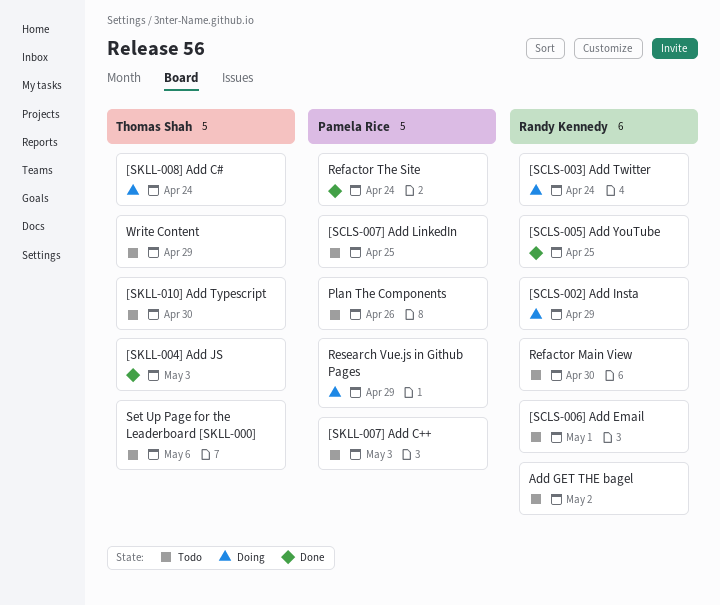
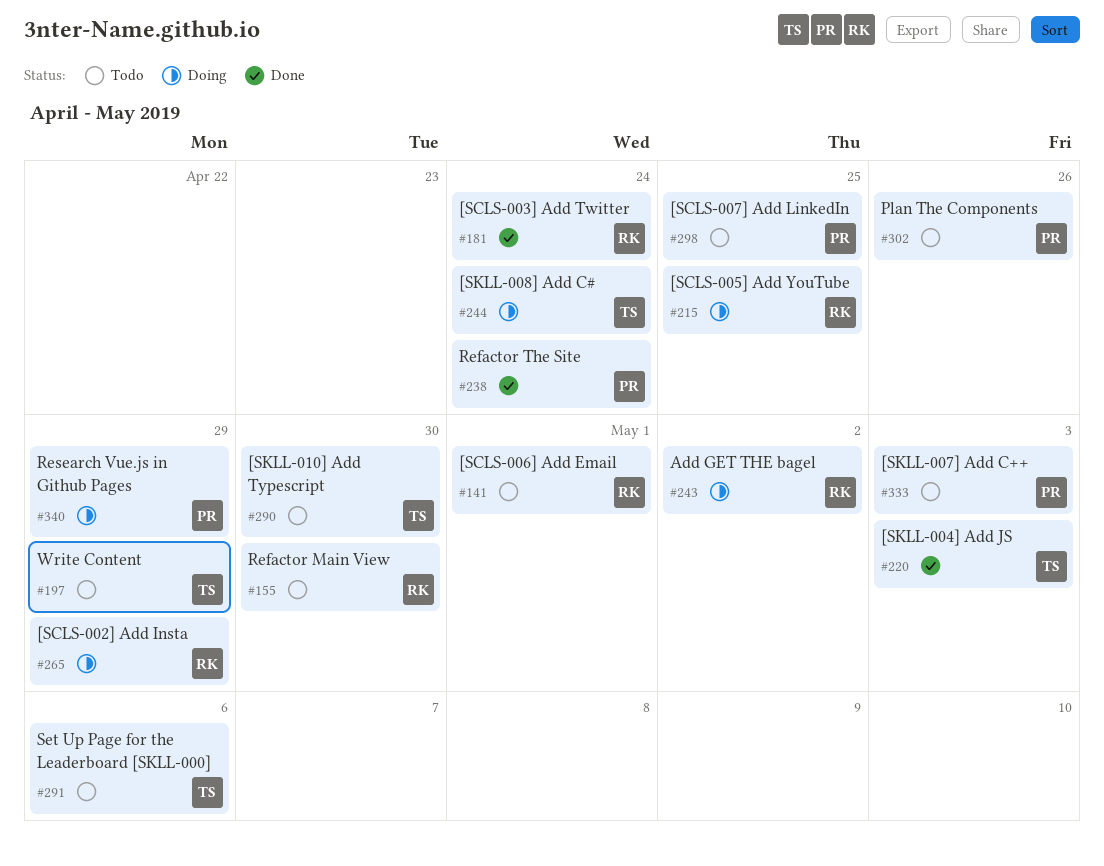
[SCLS-003] Add Twitter, status: Doing -> Done
[SCLS-005] Add YouTube, status: Done -> Doing
Add GET THE bagel, status: Todo -> Doing

